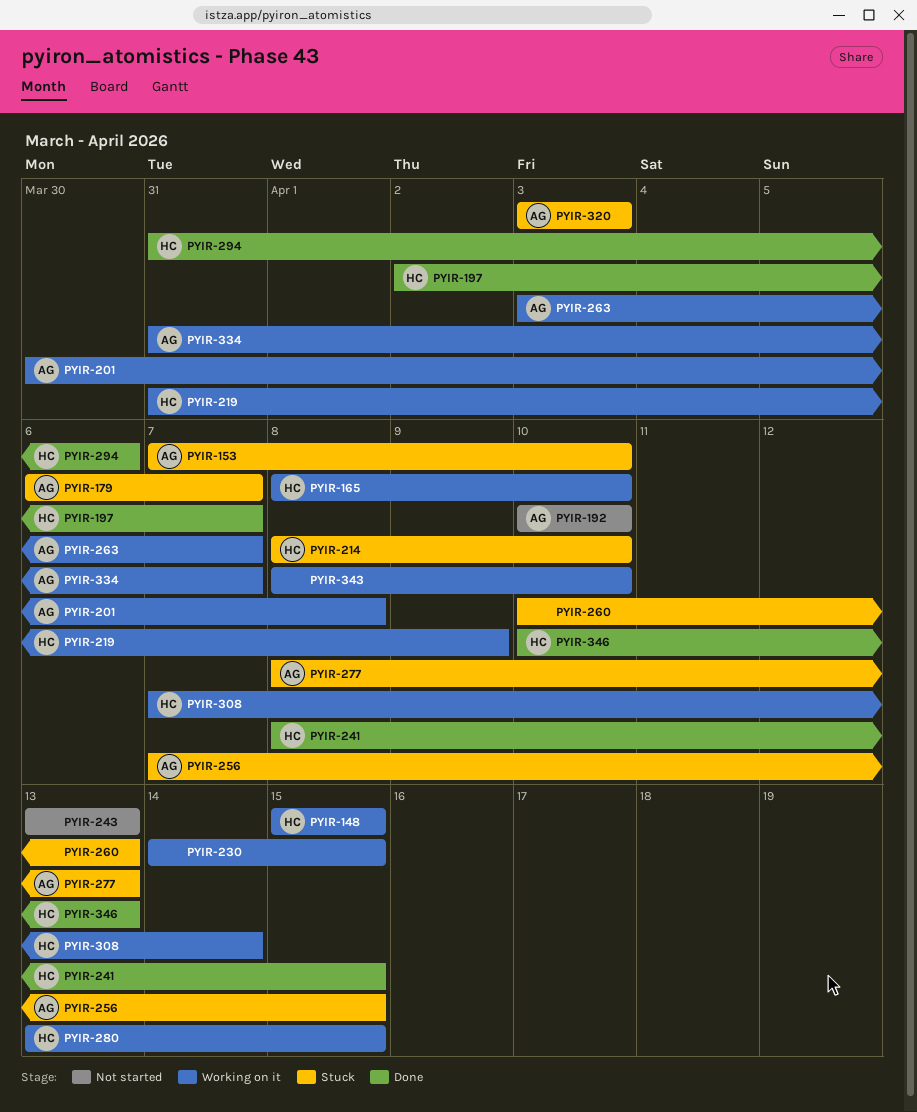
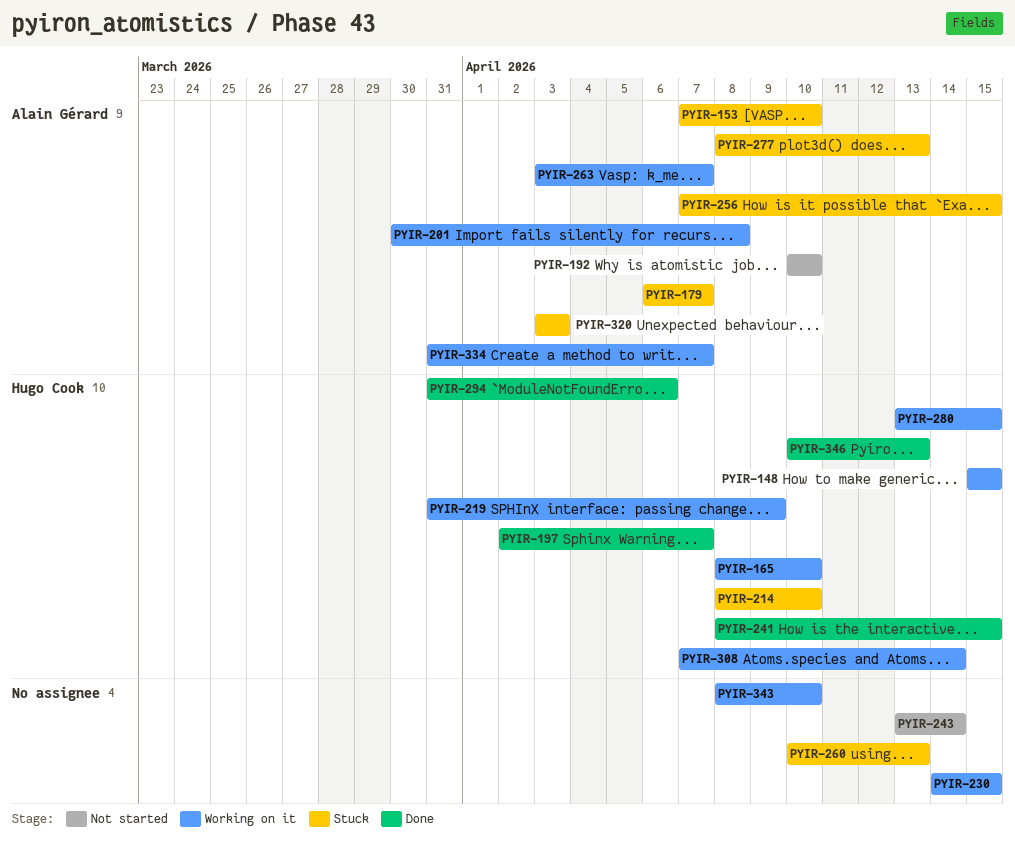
PYIR-243, due: Apr 13 -> Apr 14

